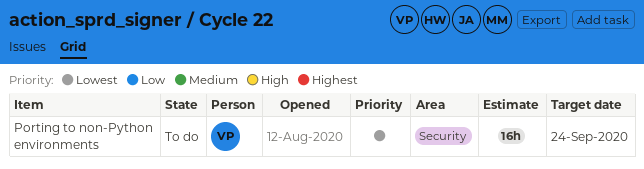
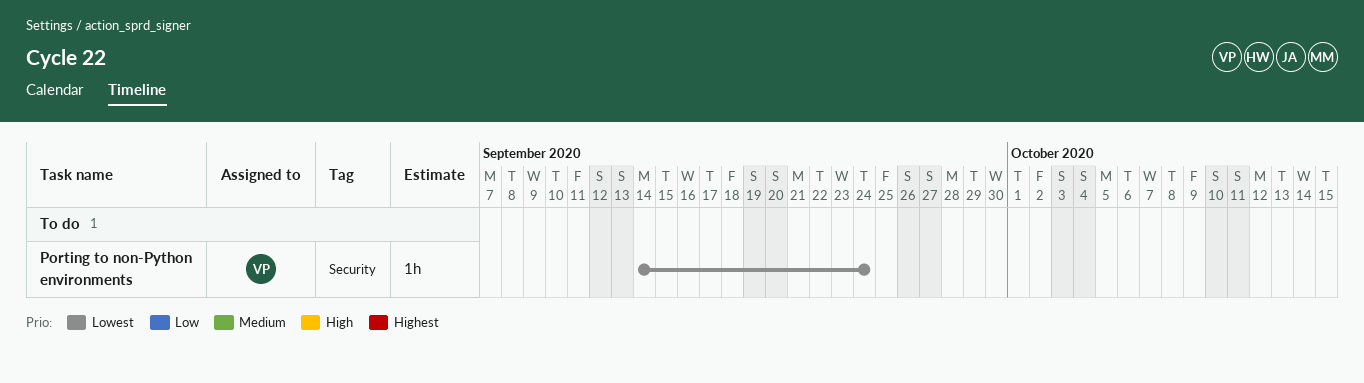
Porting to non-Python environments, estimate: 16h -> 1h

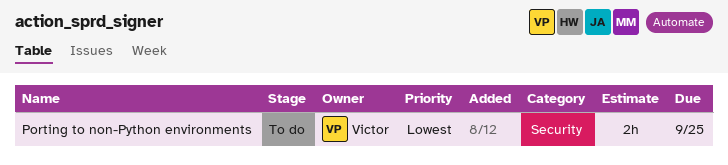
Porting to non-Python environments, estimate: 1h -> 2h
Porting to non-Python environments, due: Sep 24 -> Sep 25

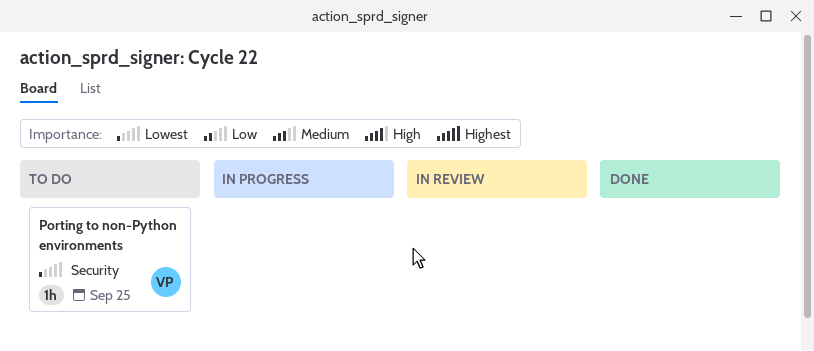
Porting to non-Python environments, estimate: 2h -> 1h

